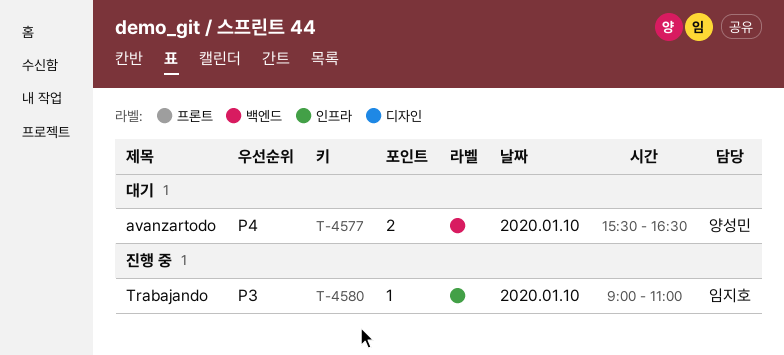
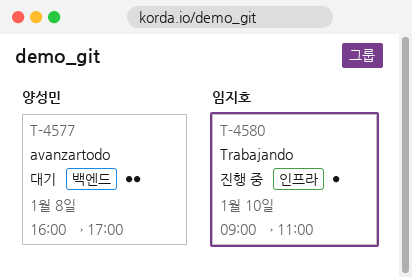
T-4577, day: Jan 10 -> Jan 8
T-4577, begins: 15:30 -> 16:00
T-4577, ends: 16:30 -> 17:00

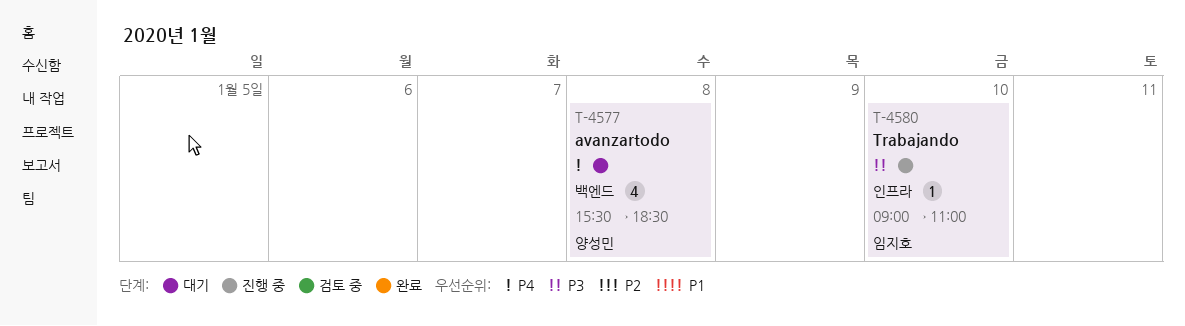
T-4577, estimate: 2 -> 4
T-4577, begins: 16:00 -> 15:30
T-4577, ends: 17:00 -> 18:30

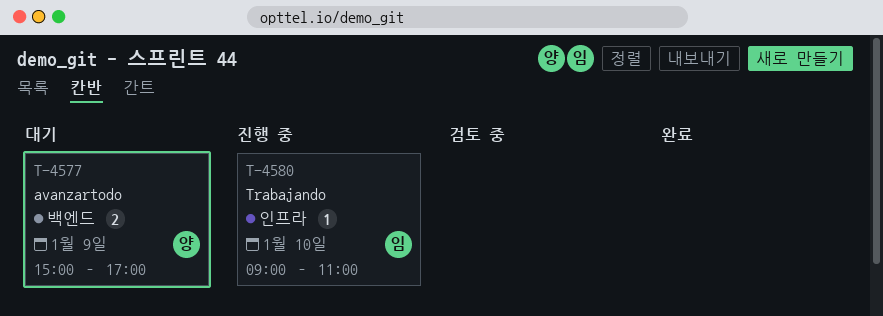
T-4577, estimate: 4 -> 2
T-4577, day: Jan 8 -> Jan 9
T-4577, begins: 15:30 -> 15:00
T-4577, ends: 18:30 -> 17:00

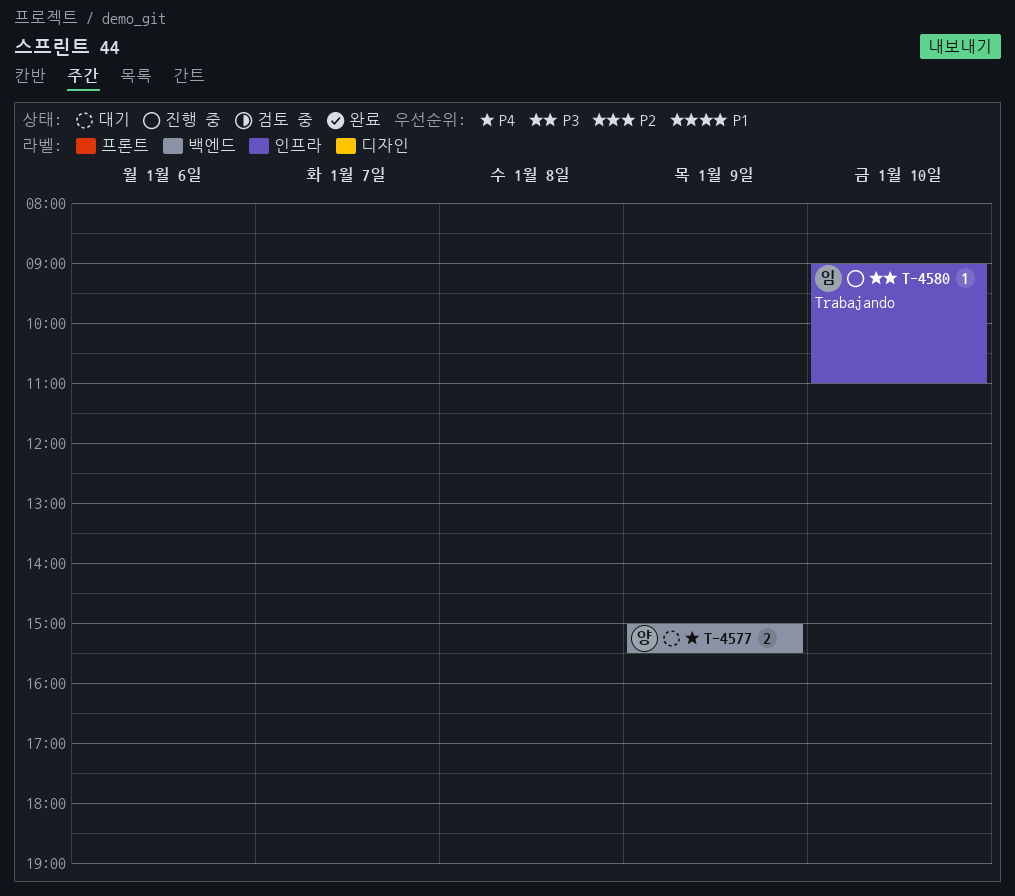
T-4577, ends: 17:00 -> 15:30

